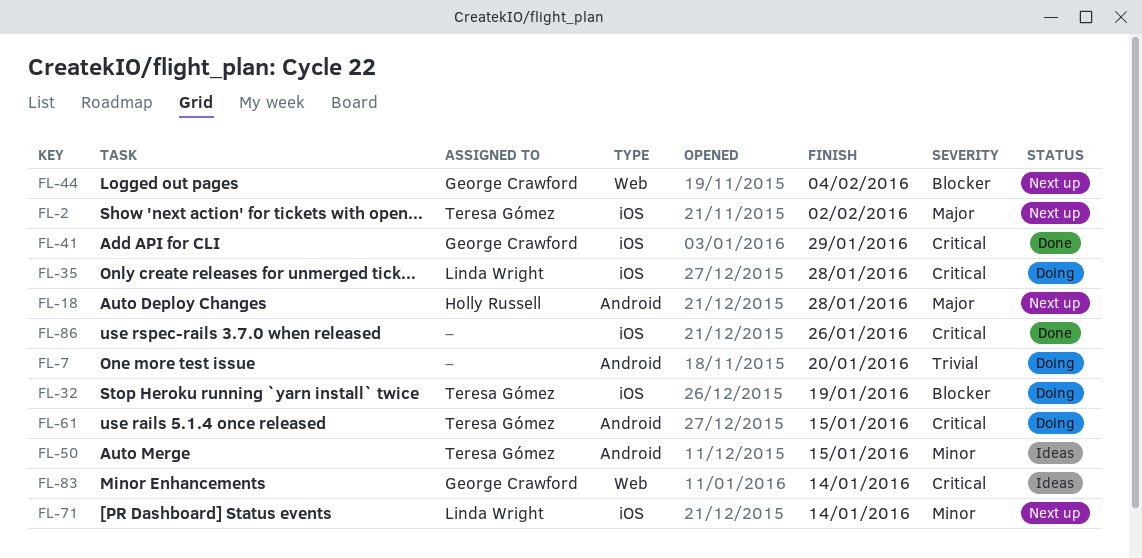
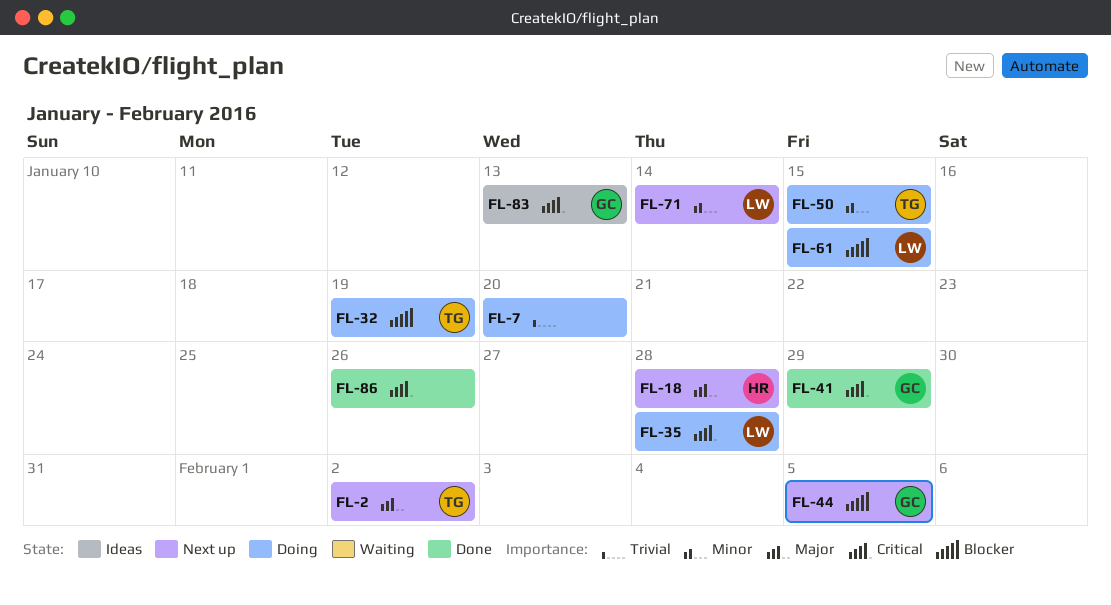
FL-44, due: Feb 4 -> Feb 5
FL-50, status: Ideas -> Doing
FL-61, owner: Teresa Gómez -> Linda Wright
FL-61, priority: Critical -> Blocker
FL-83, due: Jan 14 -> Jan 13

